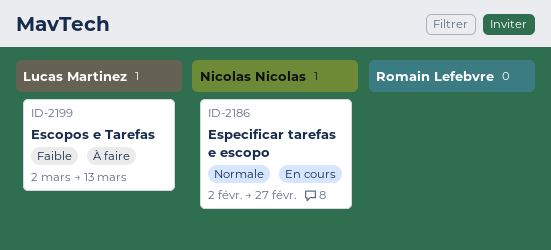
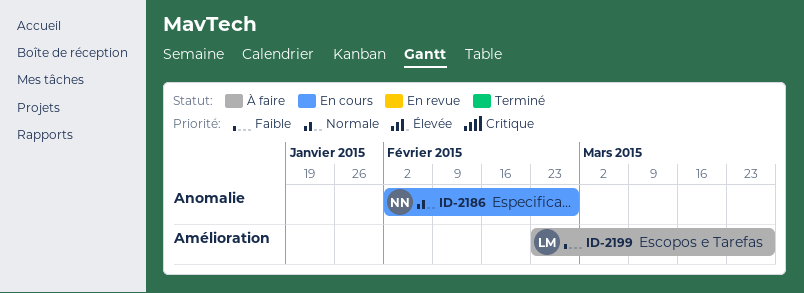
ID-2199, start: Mar 2 -> Feb 23
ID-2199, due: Mar 13 -> Mar 27

